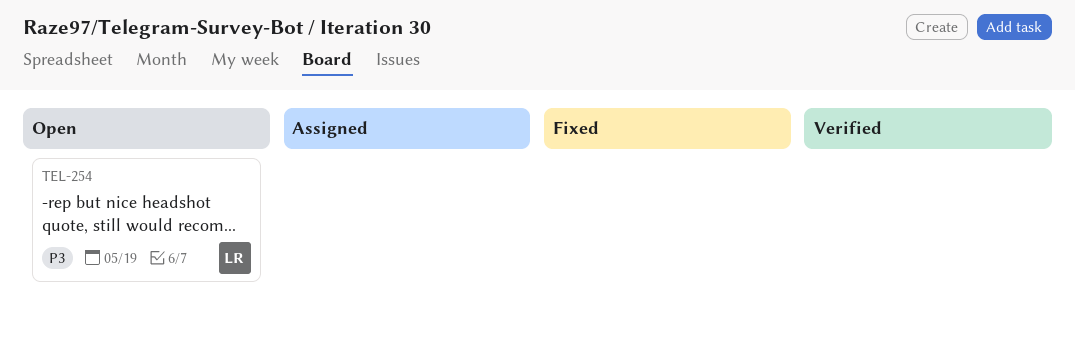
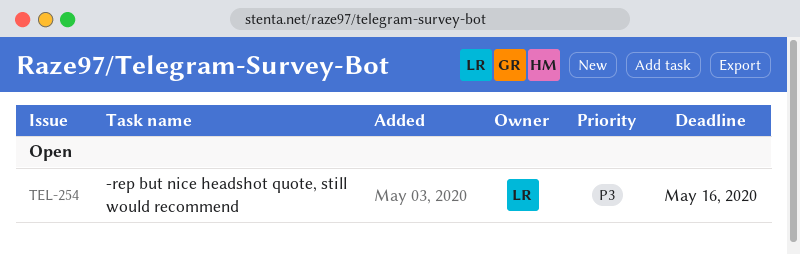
TEL-254, due: May 19 -> May 16

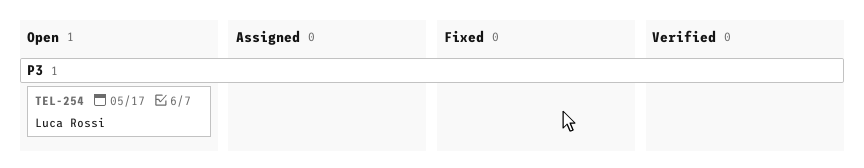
TEL-254, due: May 16 -> May 17

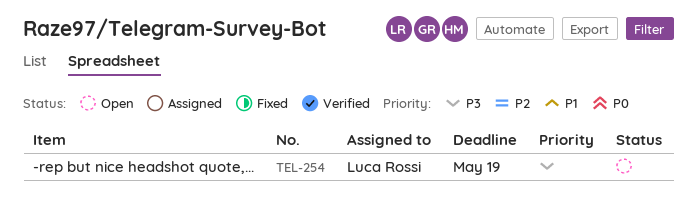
TEL-254, due: May 17 -> May 19

